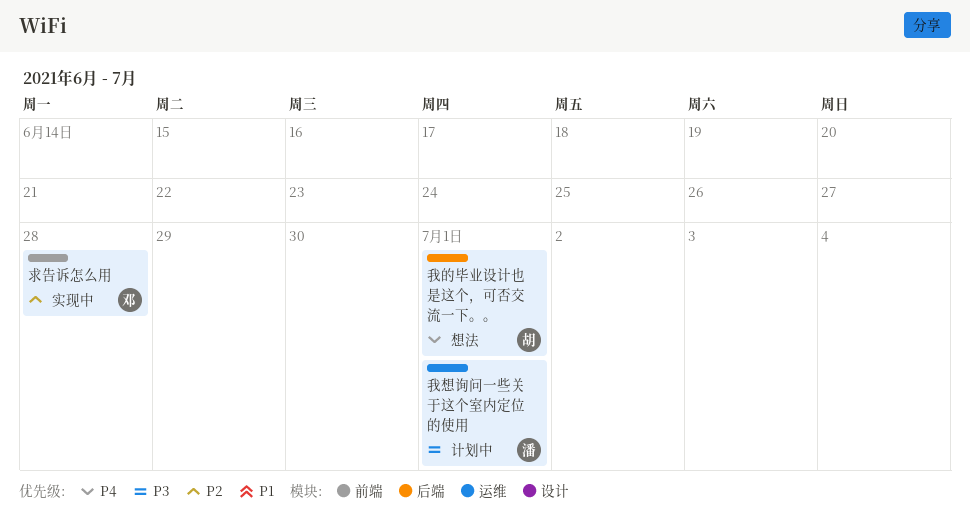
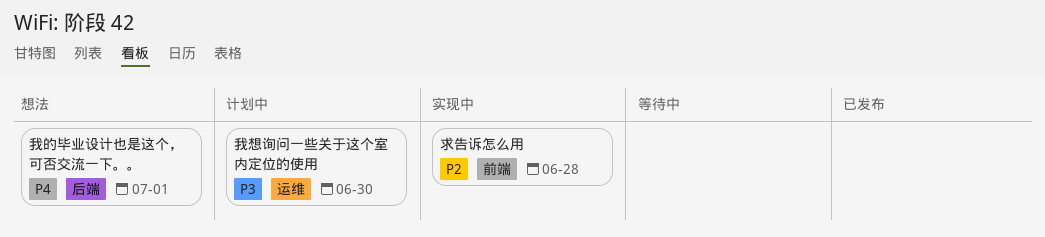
我想询问一些关于这个室内定位的使用, due: Jul 1 -> Jun 30

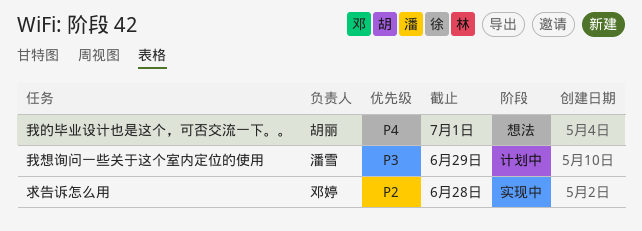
我想询问一些关于这个室内定位的使用, due: Jun 30 -> Jun 29

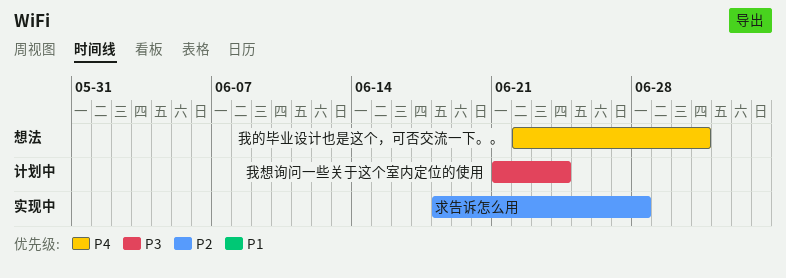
我想询问一些关于这个室内定位的使用, due: Jun 29 -> Jun 24

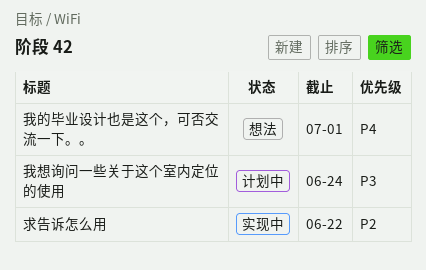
求告诉怎么用, due: Jun 28 -> Jun 22

